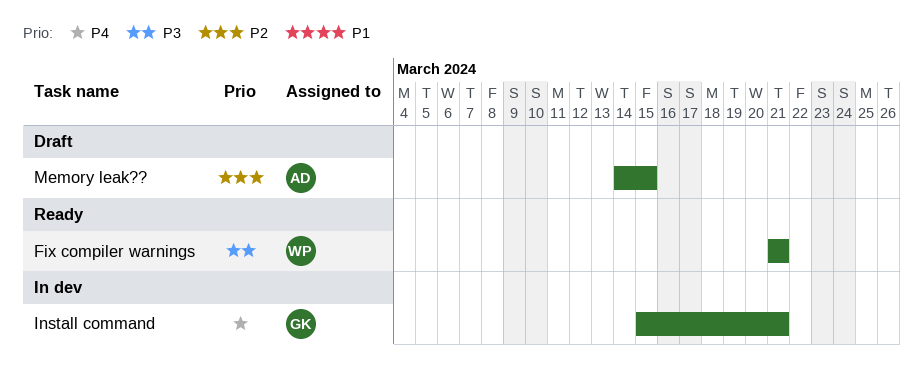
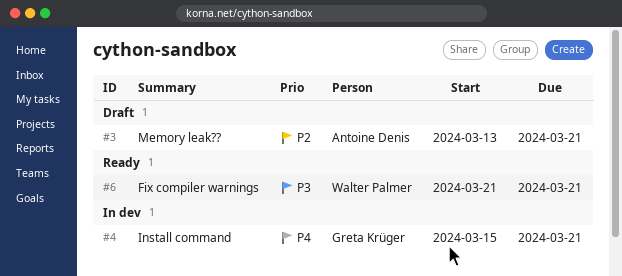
Memory leak??, start: Mar 14 -> Mar 13
Memory leak??, due: Mar 15 -> Mar 21

